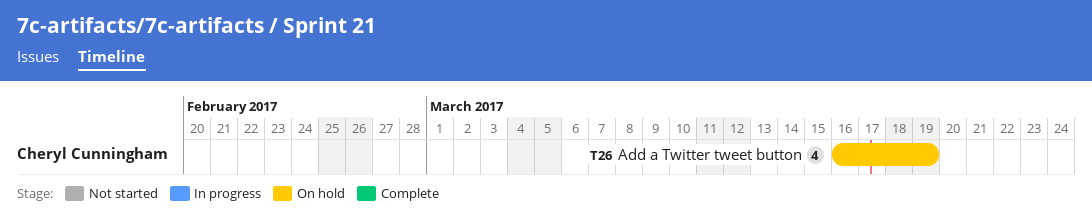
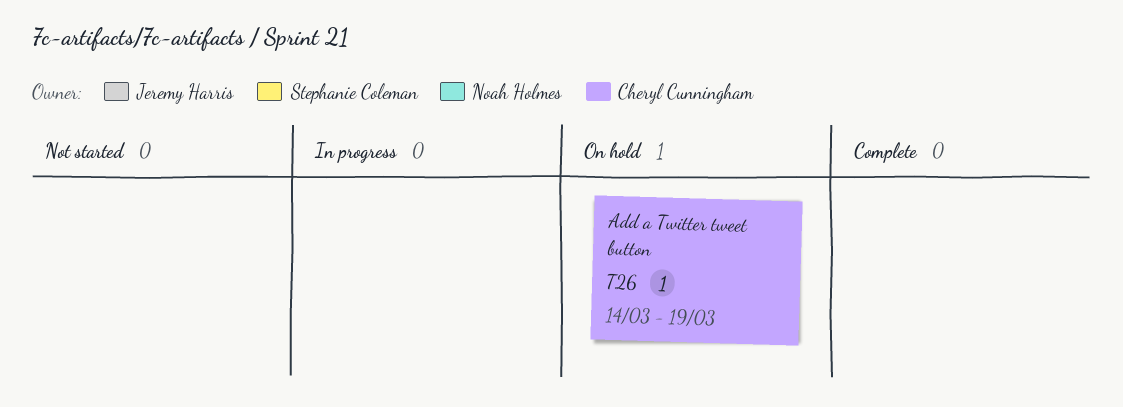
T26, estimate: 4 -> 1
T26, start: Mar 16 -> Mar 14

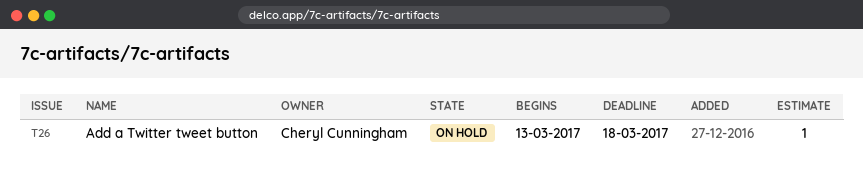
T26, start: Mar 14 -> Mar 13
T26, due: Mar 19 -> Mar 18

